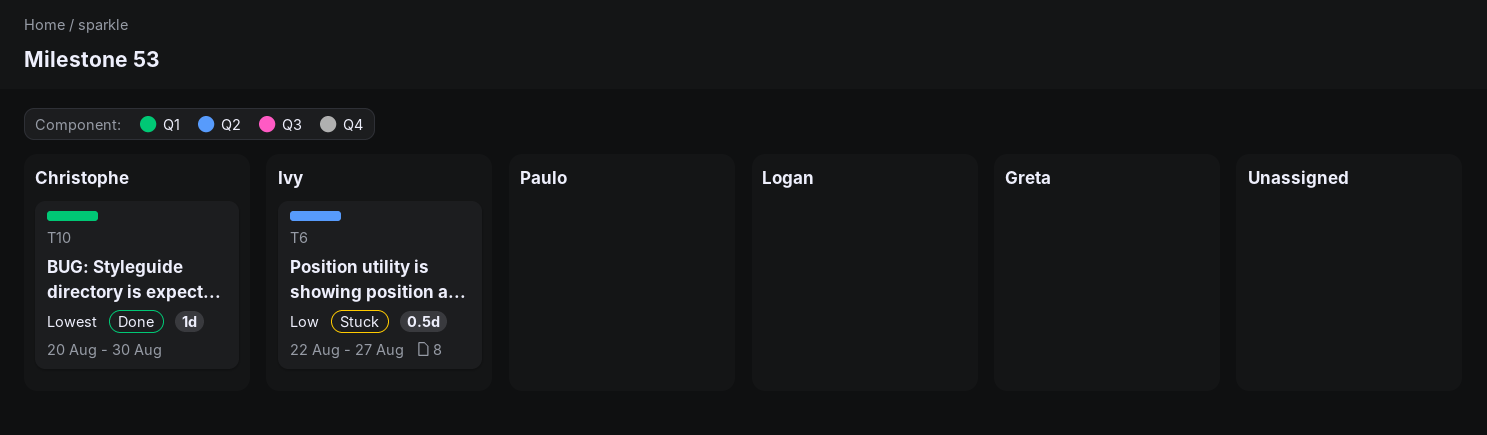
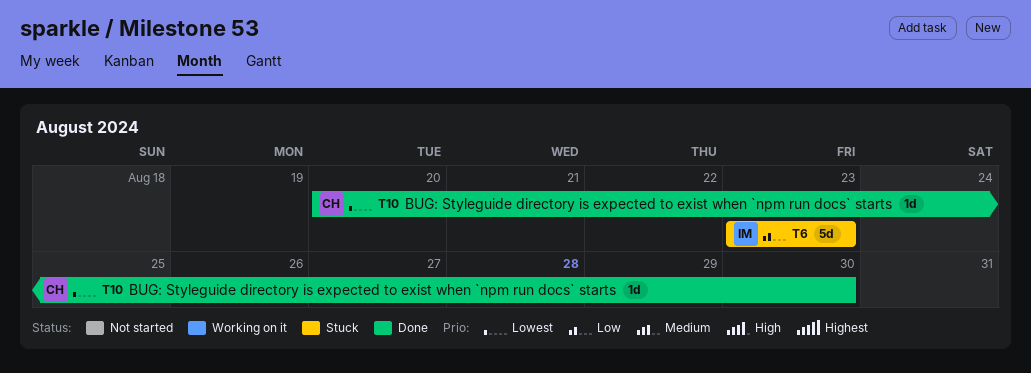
T6, estimate: 0.5d -> 5d
T6, start: Aug 22 -> Aug 23
T6, due: Aug 27 -> Aug 23

